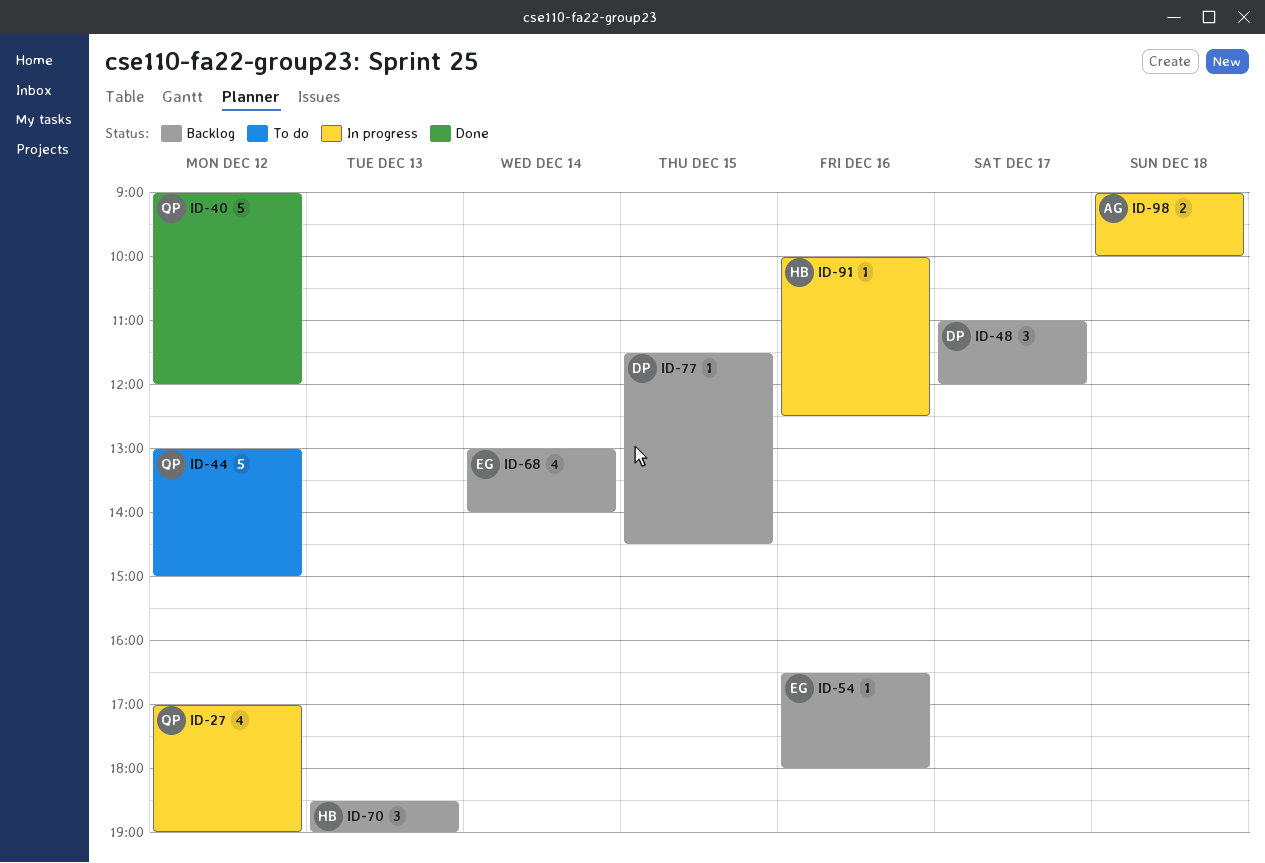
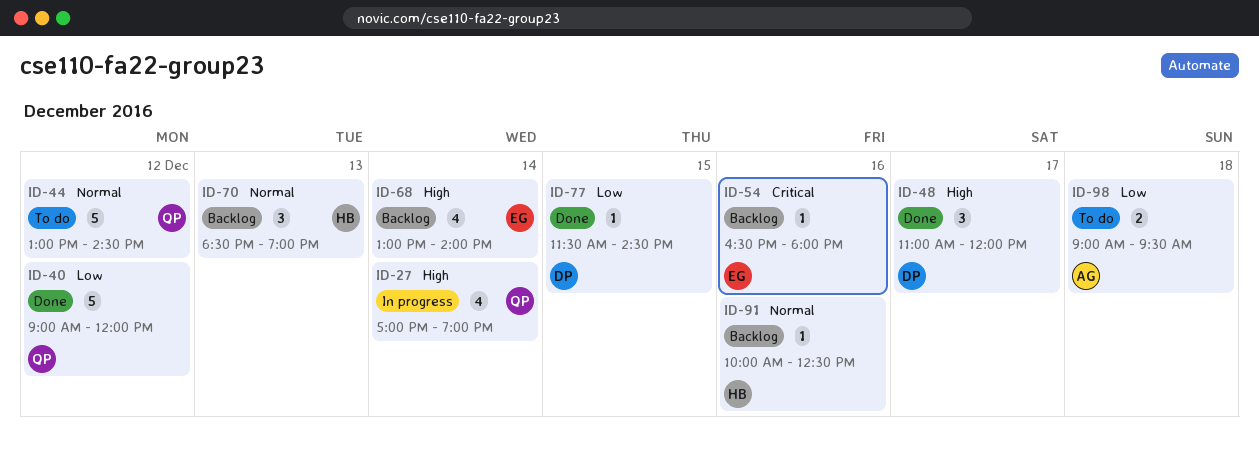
ID-27, day: Dec 12 -> Dec 14
ID-44, ends: 15:00 -> 14:30
ID-48, status: Backlog -> Done
ID-77, status: Backlog -> Done
ID-91, status: In progress -> Backlog
ID-98, status: In progress -> To do
ID-98, ends: 10:00 -> 09:30

